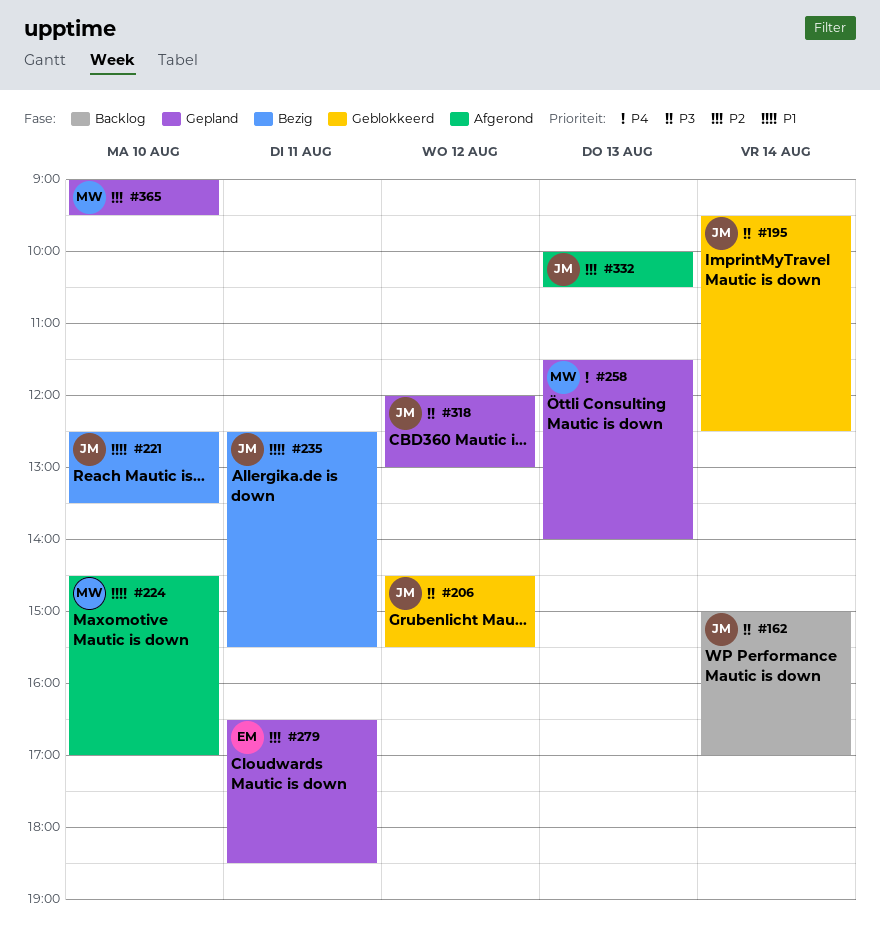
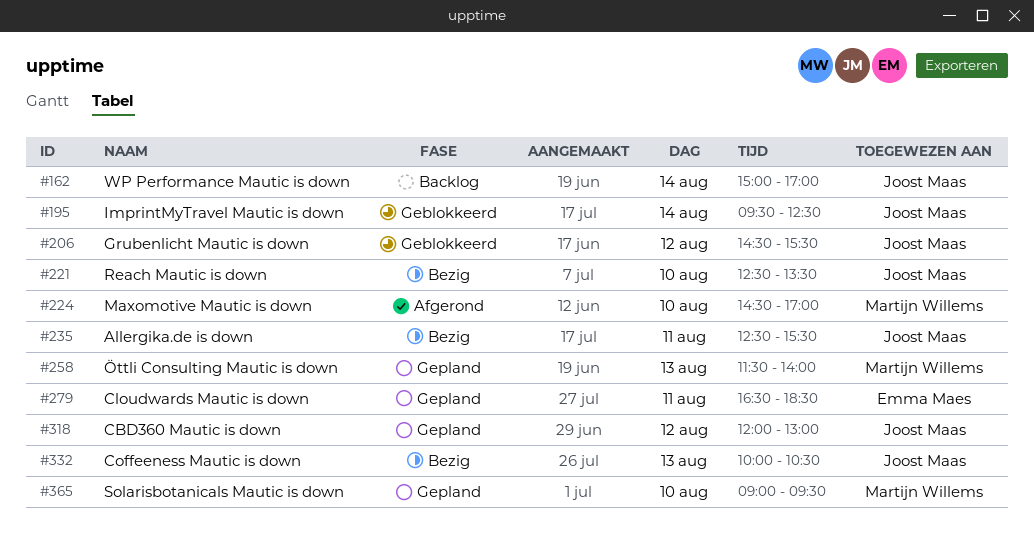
#332, status: Afgerond -> Bezig

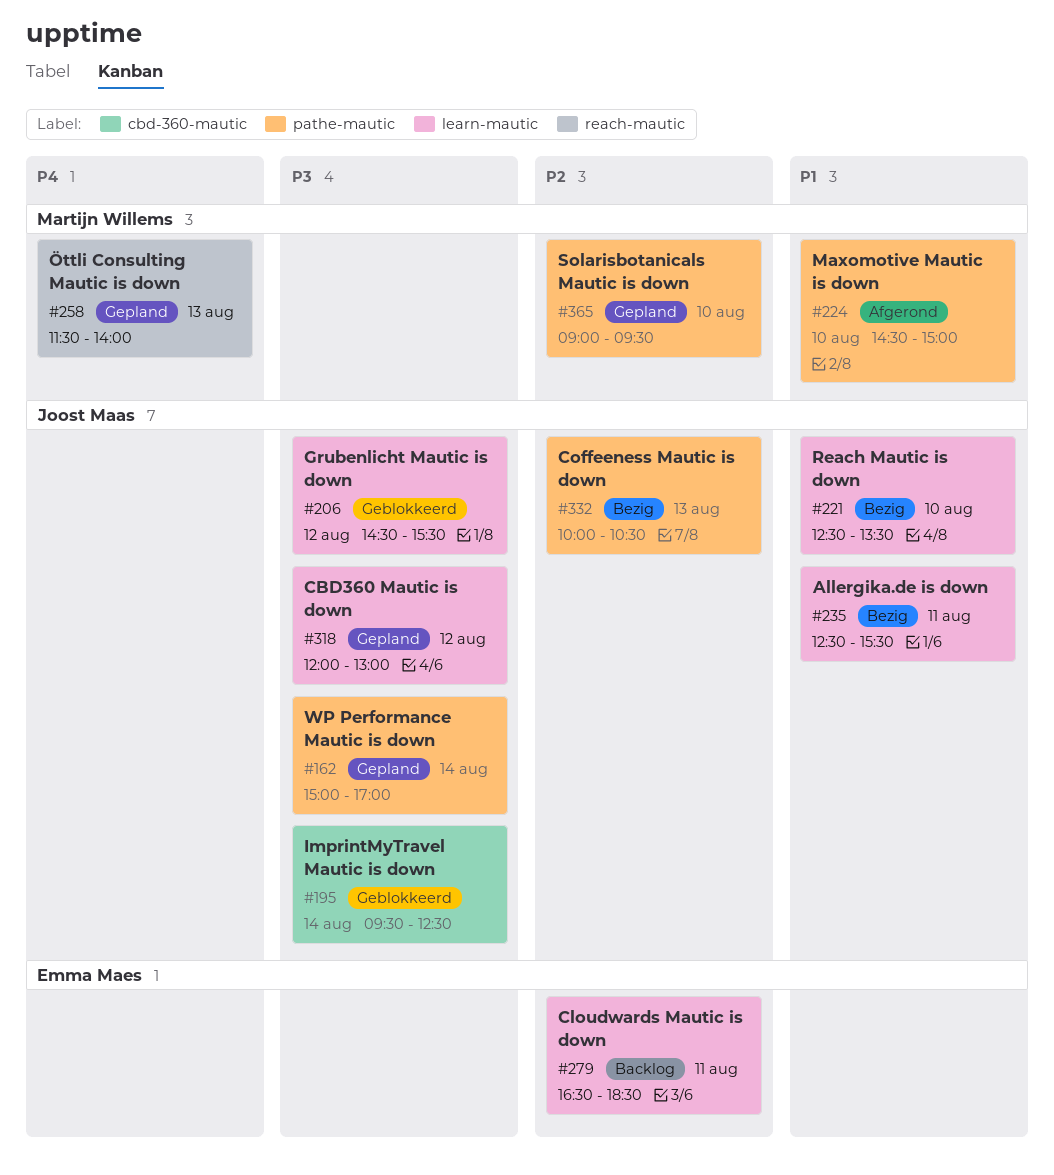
#162, status: Backlog -> Gepland
#224, ends: 17:00 -> 15:00
#279, status: Gepland -> Backlog

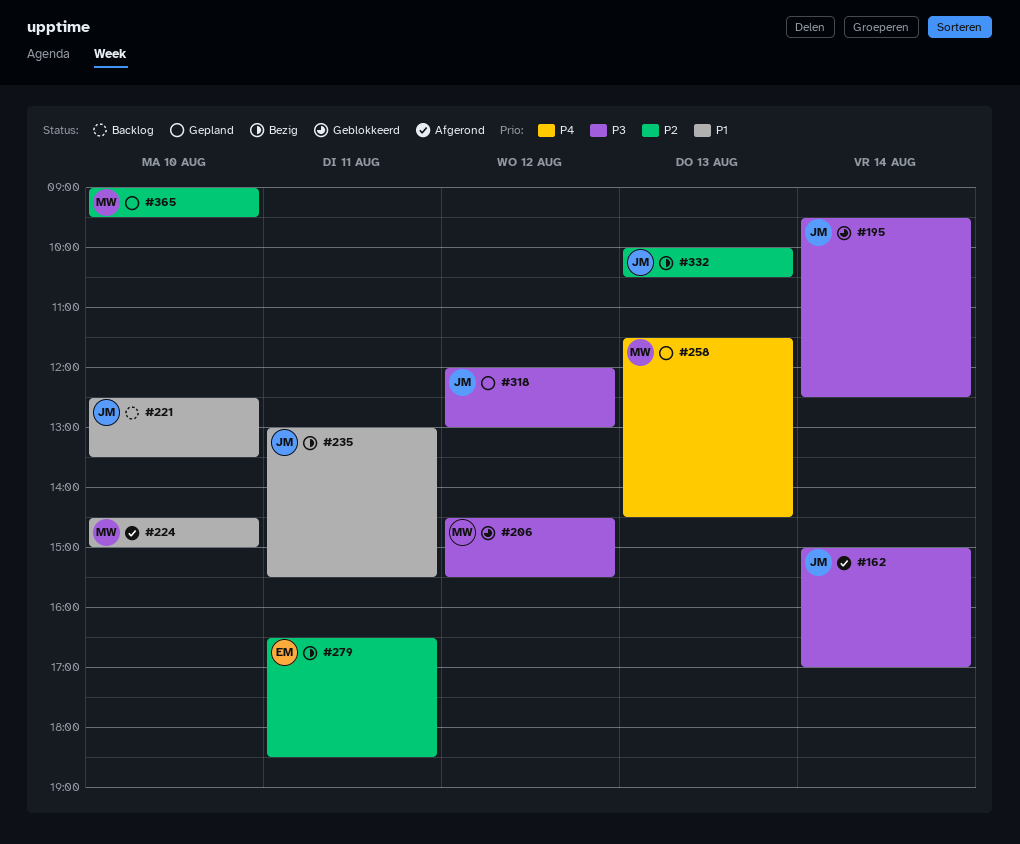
#162, status: Gepland -> Afgerond
#206, owner: Joost Maas -> Martijn Willems
#221, status: Bezig -> Backlog
#235, begins: 12:30 -> 13:00
#258, ends: 14:00 -> 14:30
#279, status: Backlog -> Bezig

